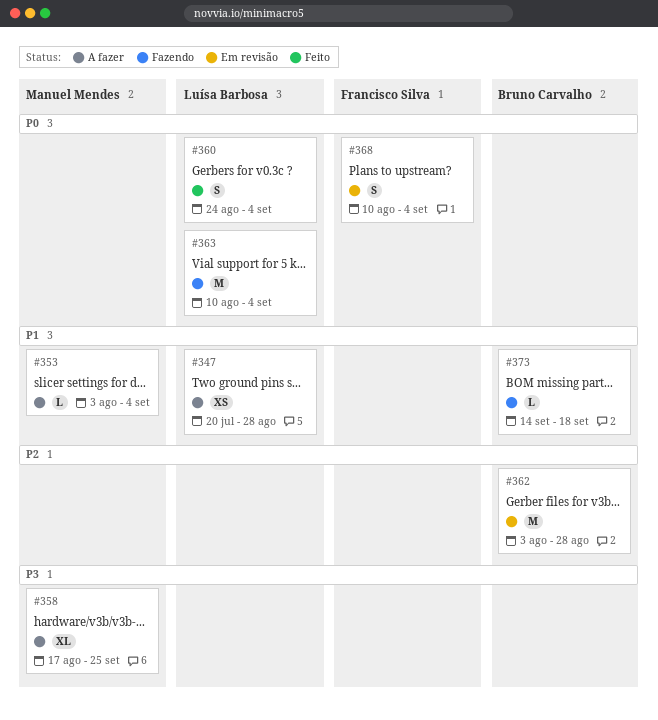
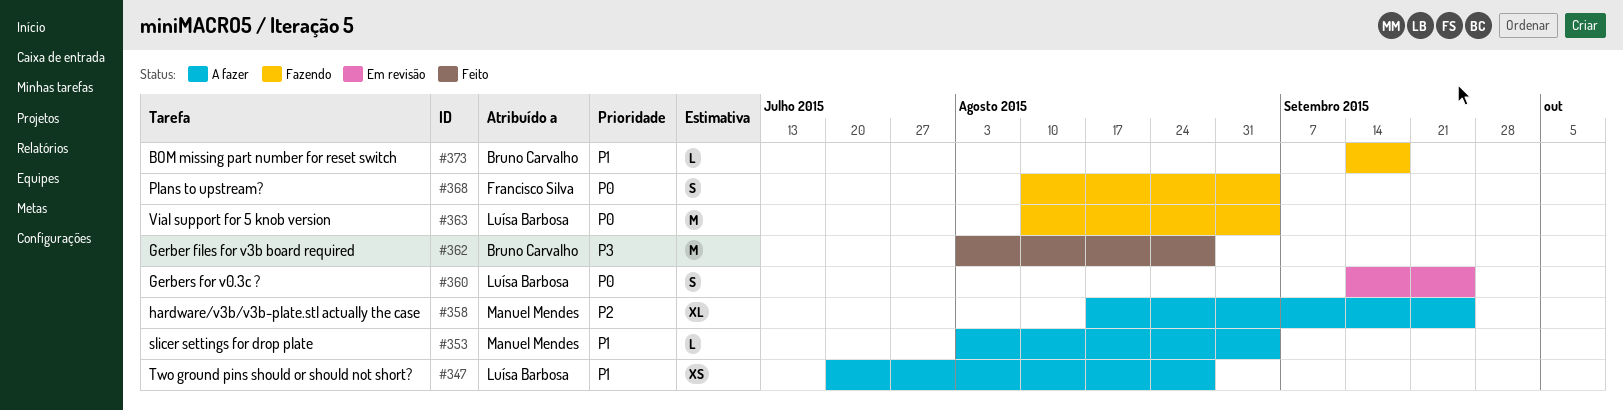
#358, priority: P3 -> P2
#360, status: Feito -> Em revisão
#360, start: Aug 24 -> Sep 14
#360, due: Sep 4 -> Sep 25
#362, status: Em revisão -> Feito
#362, priority: P2 -> P3
#368, status: Em revisão -> Fazendo

